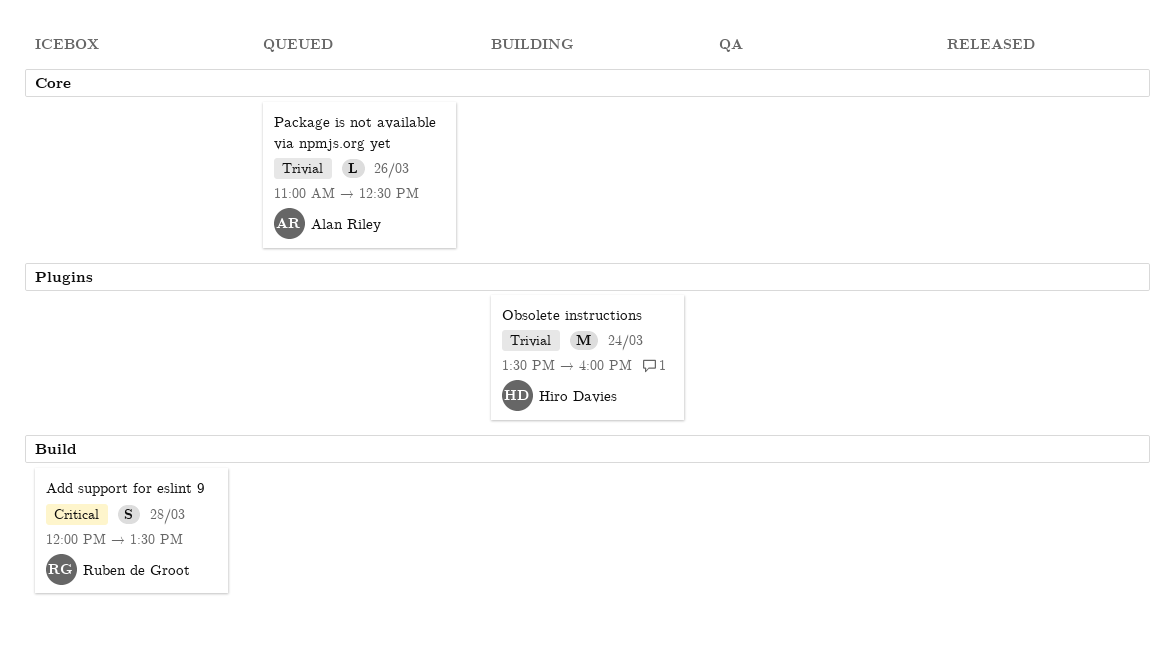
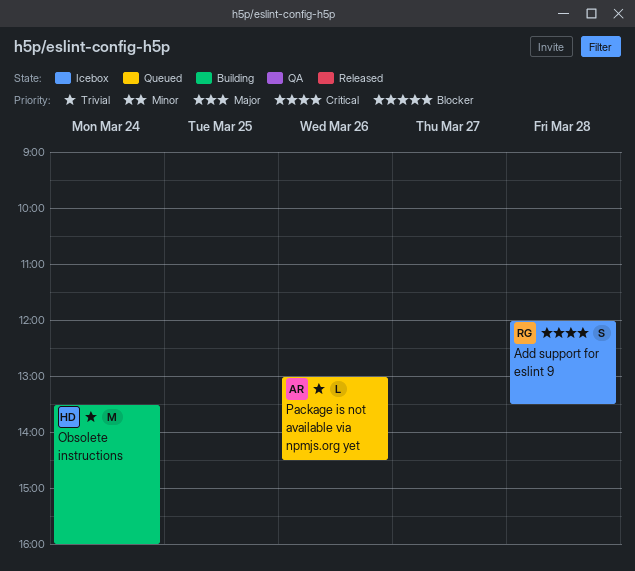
Package is not available via npmjs.org yet, begins: 11:00 -> 13:00
Package is not available via npmjs.org yet, ends: 12:30 -> 14:30

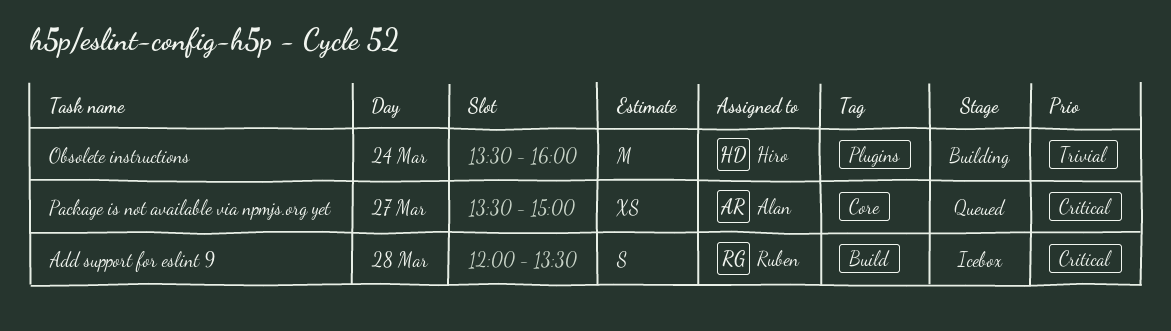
Package is not available via npmjs.org yet, priority: Trivial -> Critical
Package is not available via npmjs.org yet, estimate: L -> XS
Package is not available via npmjs.org yet, day: Mar 26 -> Mar 27
Package is not available via npmjs.org yet, begins: 13:00 -> 13:30
Package is not available via npmjs.org yet, ends: 14:30 -> 15:00

